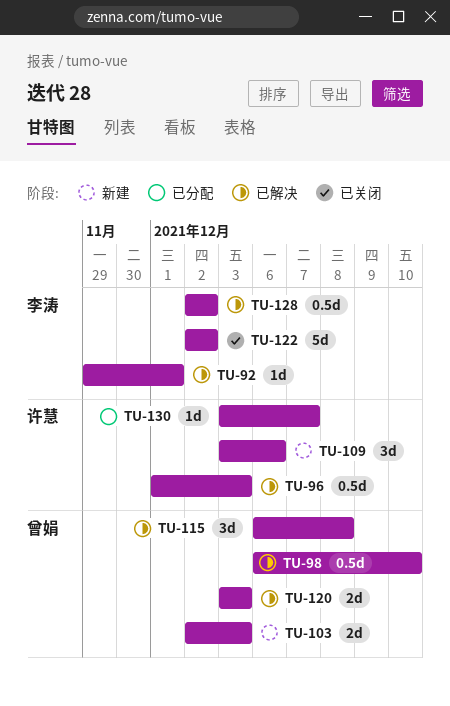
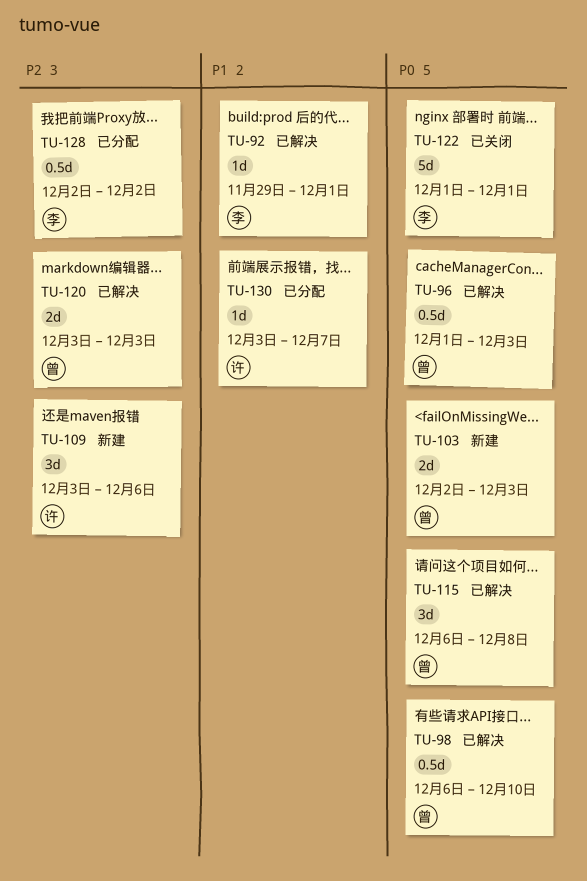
TU-96, owner: 许慧 -> 曾娟
TU-122, start: Dec 2 -> Dec 1
TU-122, due: Dec 2 -> Dec 1
TU-128, status: 已解决 -> 已分配

